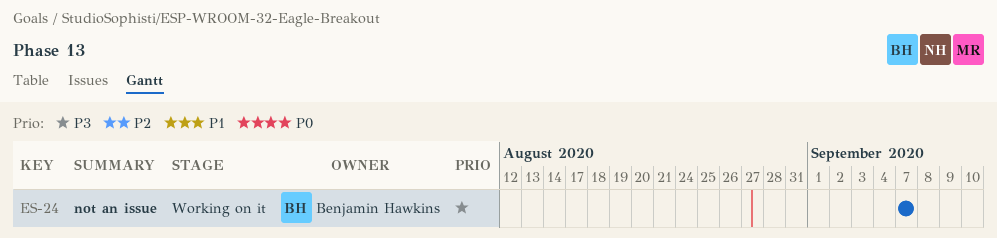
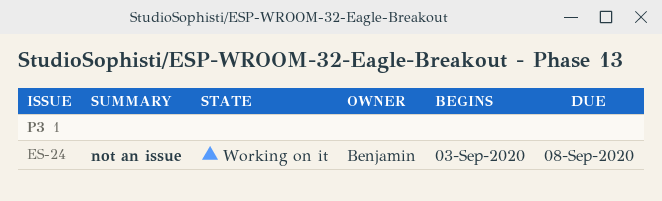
ES-24, start: Sep 7 -> Sep 3
ES-24, due: Sep 7 -> Sep 8

